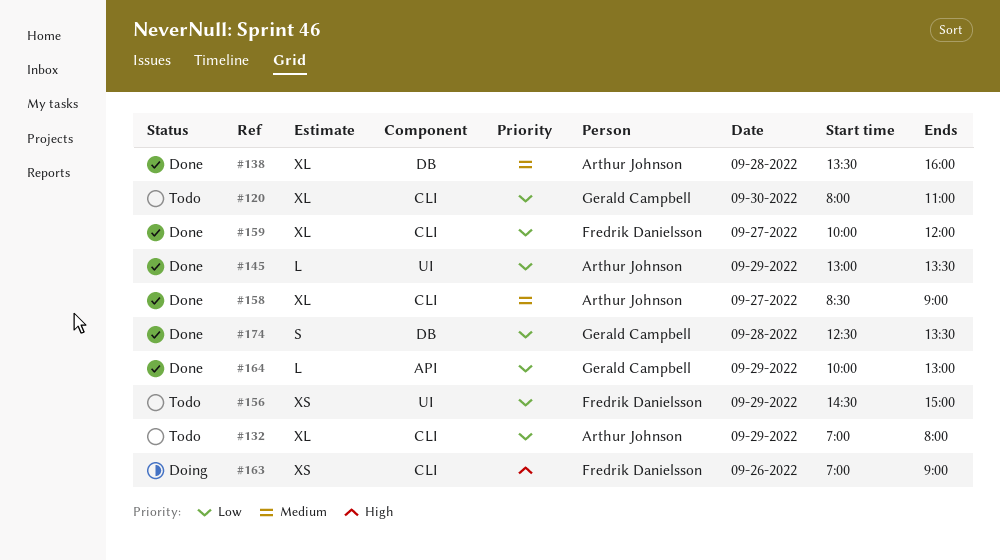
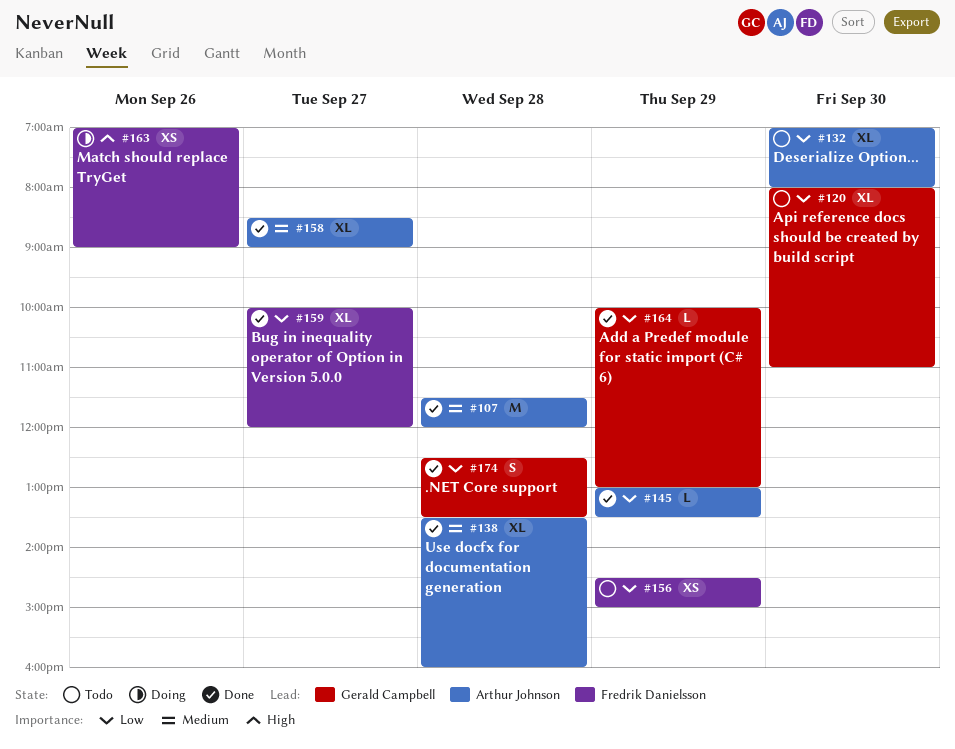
#107: none -> present
#132, day: Sep 29 -> Sep 30

